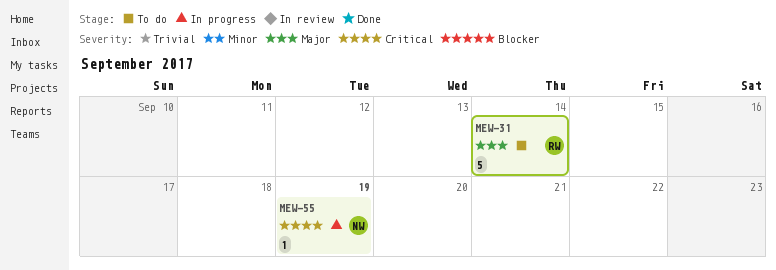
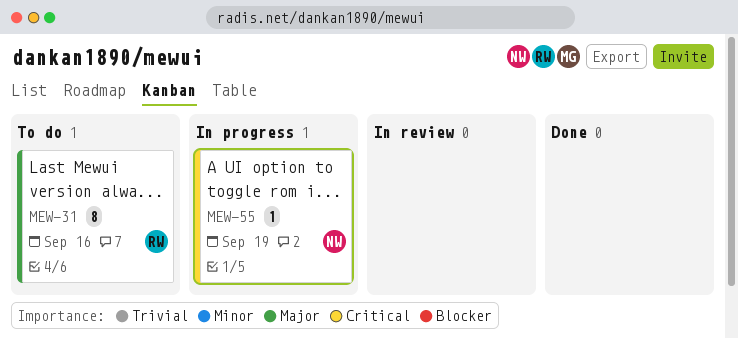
MEW-31, estimate: 5 -> 8
MEW-31, due: Sep 14 -> Sep 16

